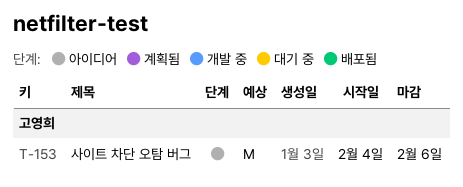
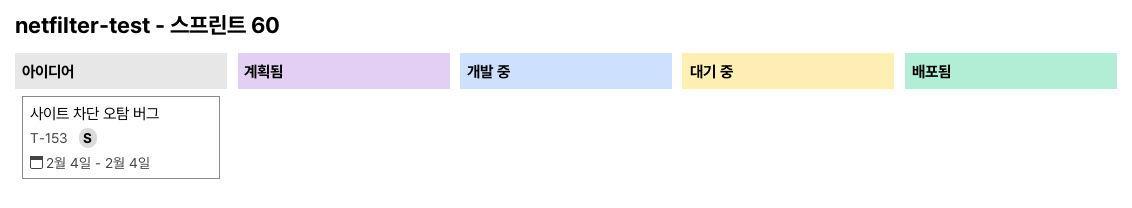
T-153, estimate: M -> S
T-153, due: Feb 6 -> Feb 4

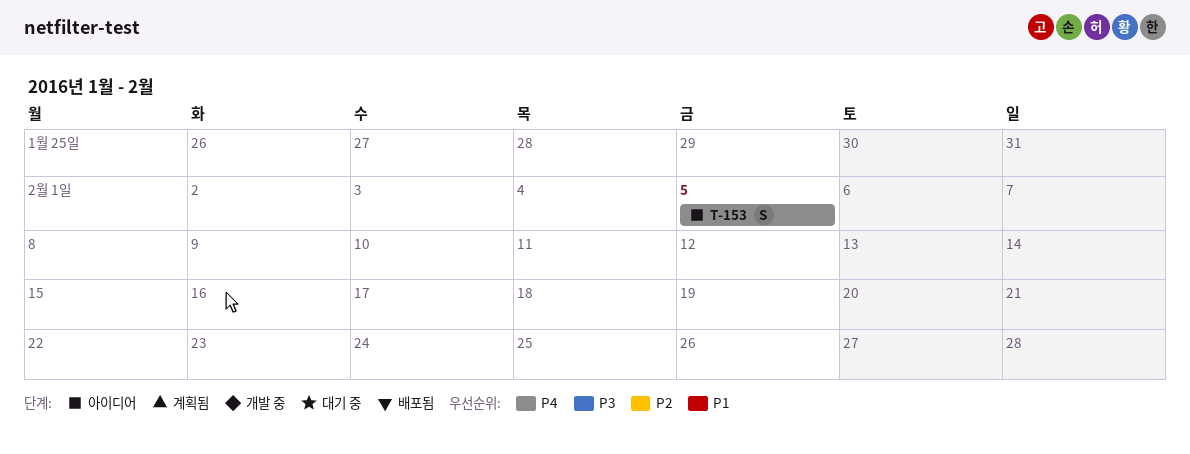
T-153, start: Feb 4 -> Feb 5
T-153, due: Feb 4 -> Feb 5

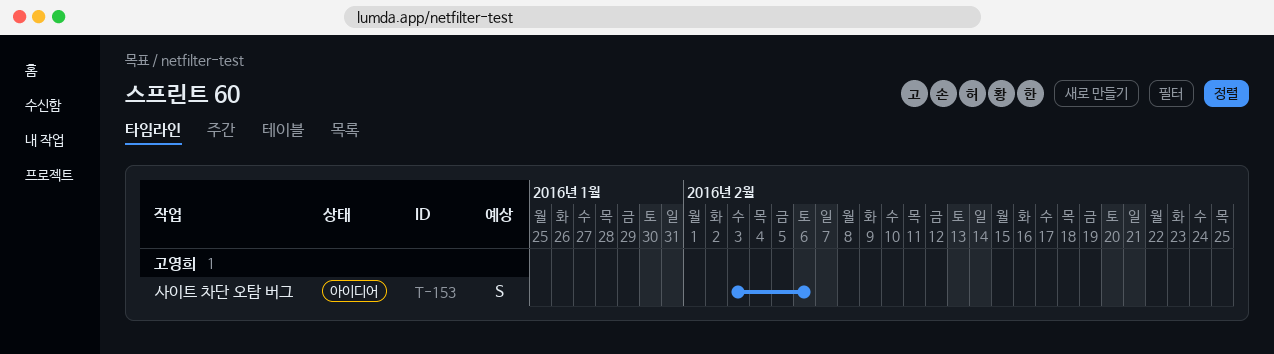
T-153, start: Feb 5 -> Feb 3
T-153, due: Feb 5 -> Feb 6

